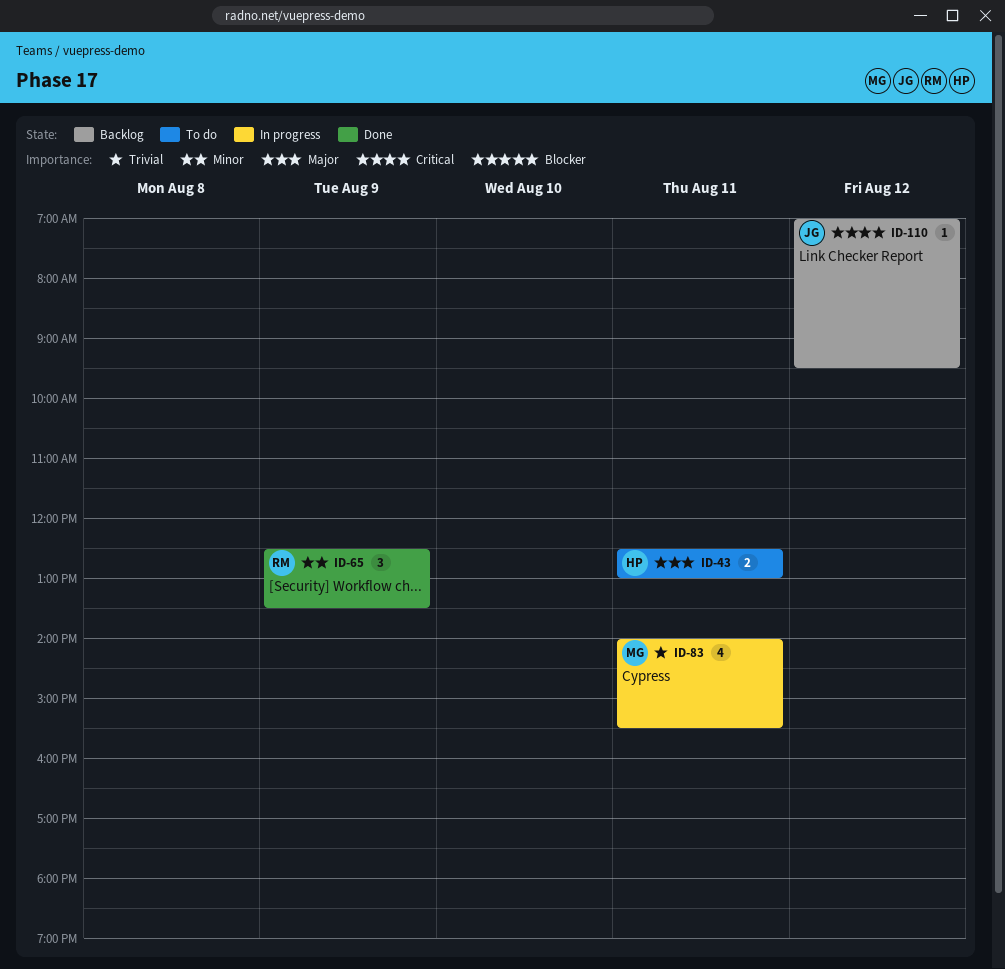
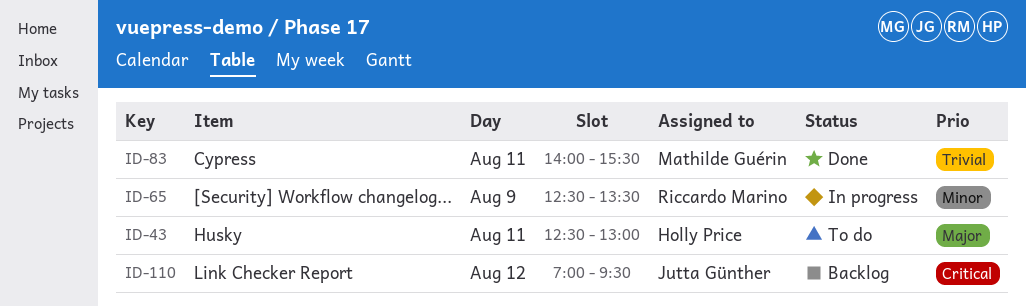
ID-65, status: Done -> In progress
ID-83, status: In progress -> Done

